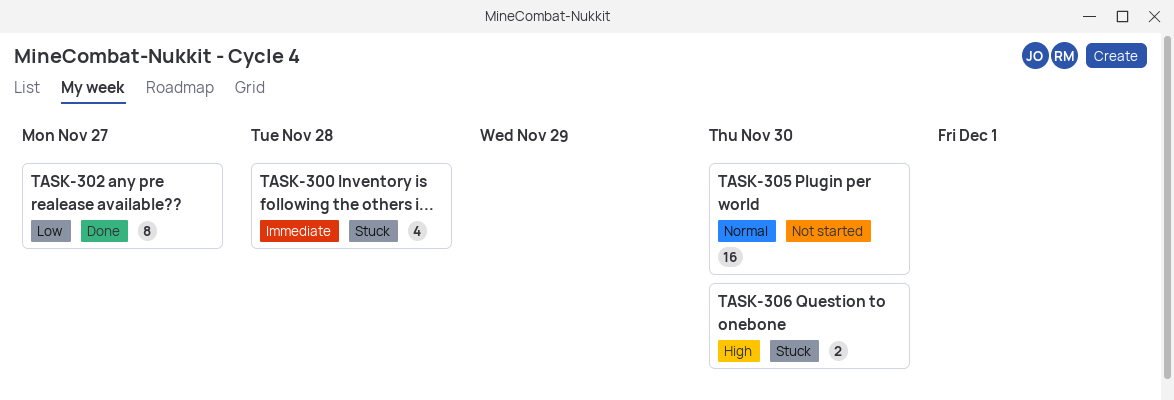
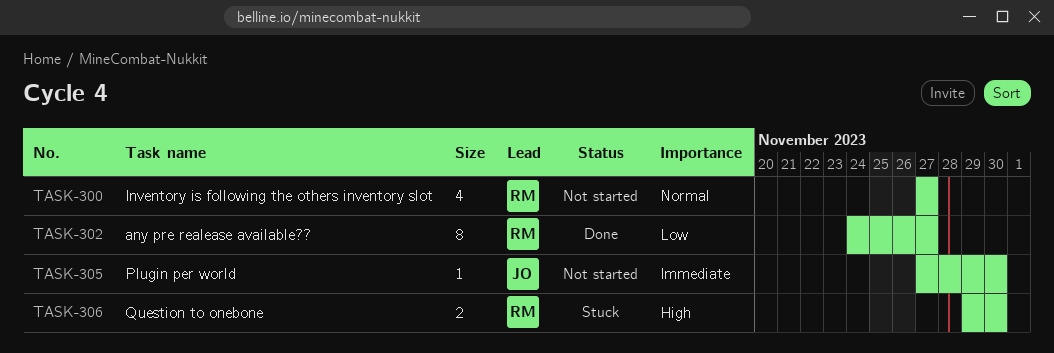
TASK-300, status: Stuck -> Not started
TASK-300, priority: Immediate -> Normal
TASK-300, due: Nov 28 -> Nov 27
TASK-305, priority: Normal -> Immediate
TASK-305, estimate: 16 -> 1

